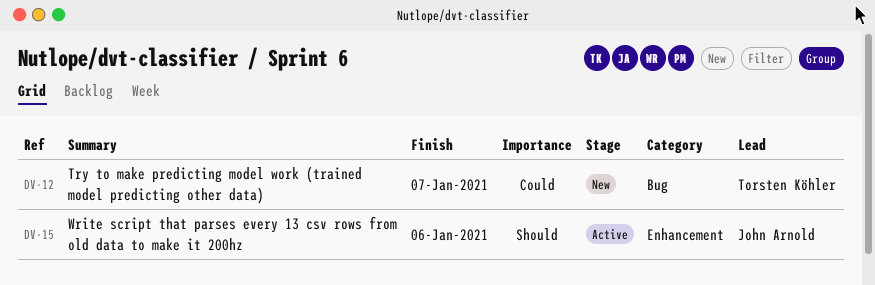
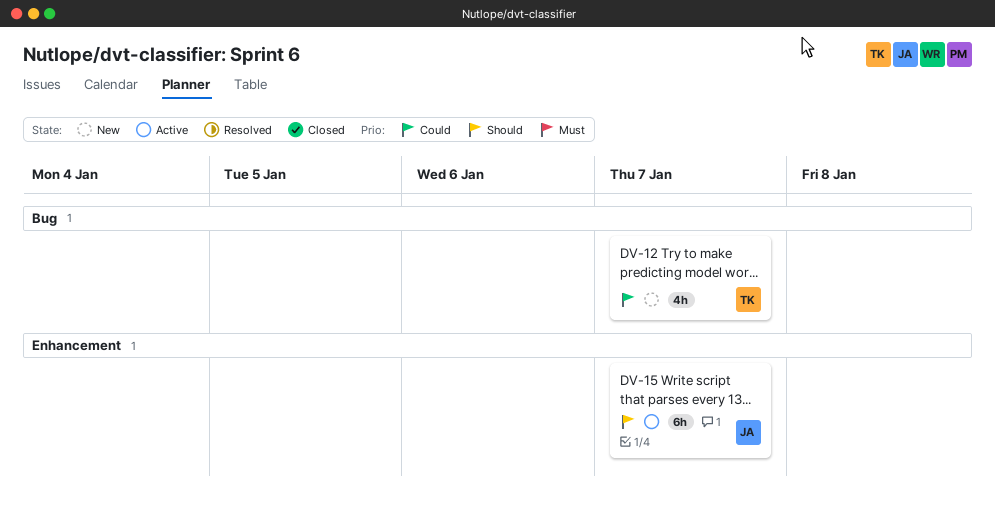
DV-15, due: Jan 6 -> Jan 7

